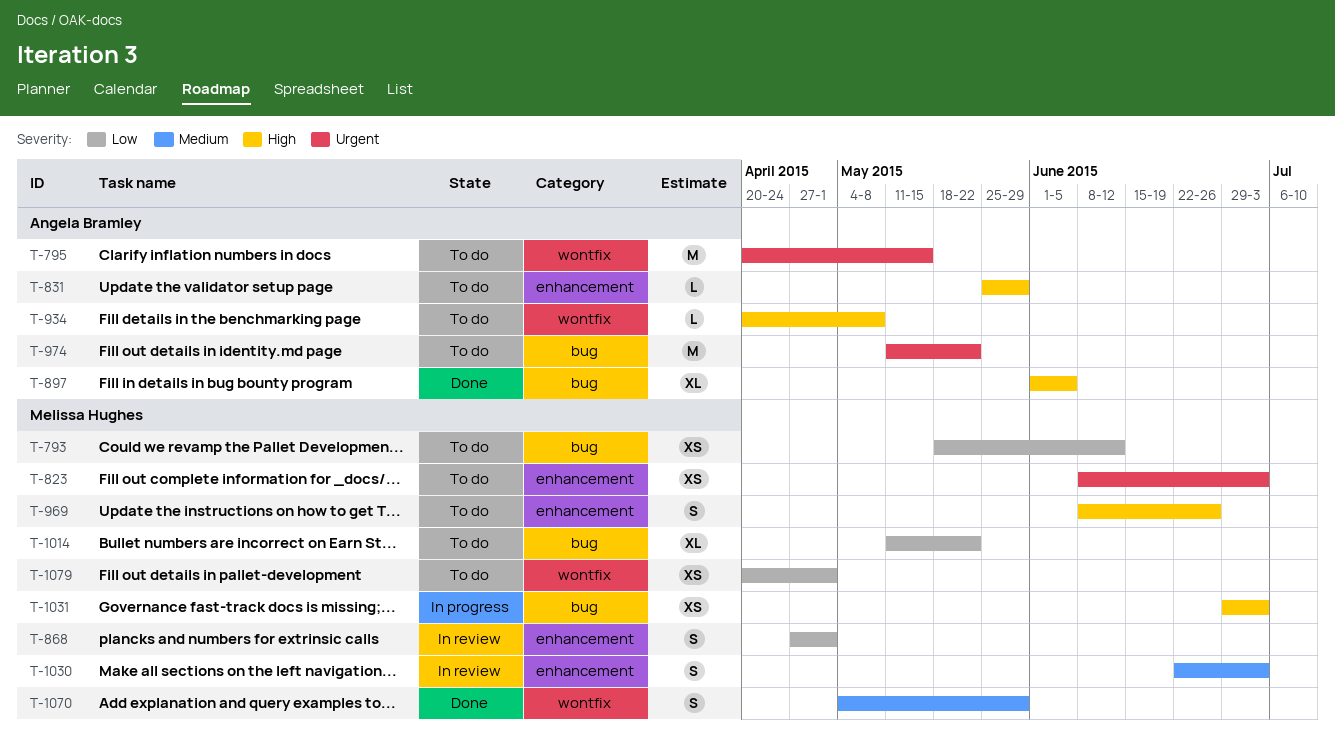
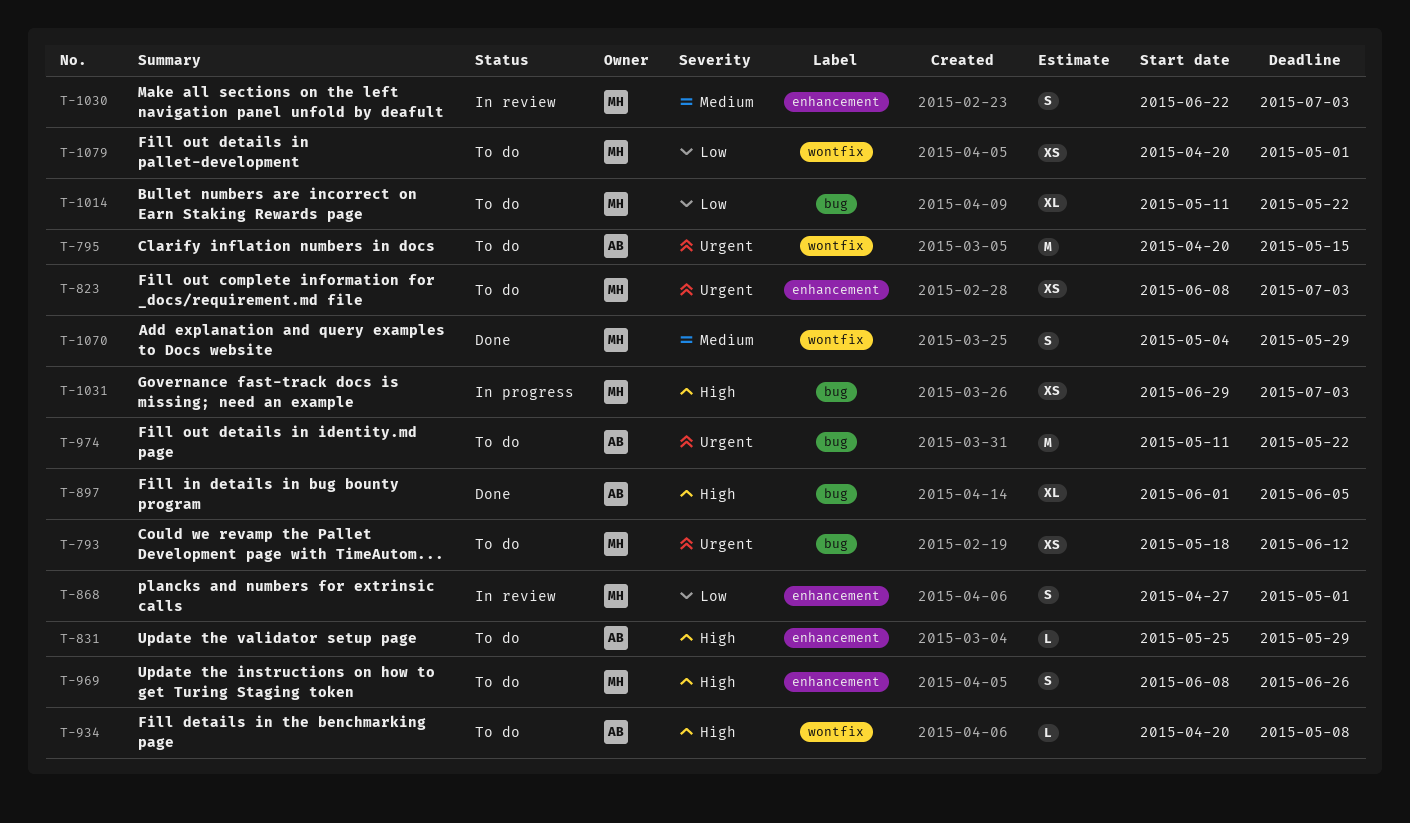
T-793, priority: Low -> Urgent

